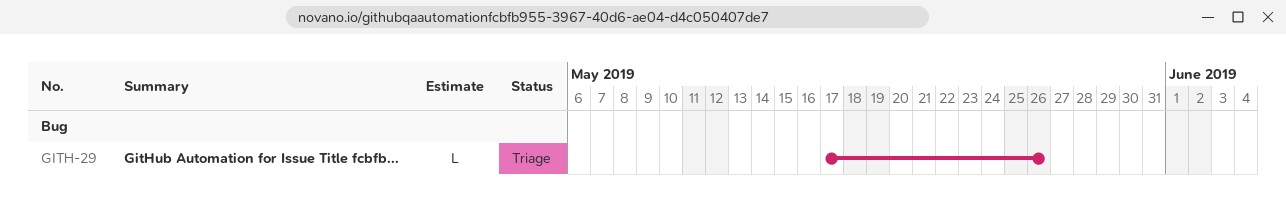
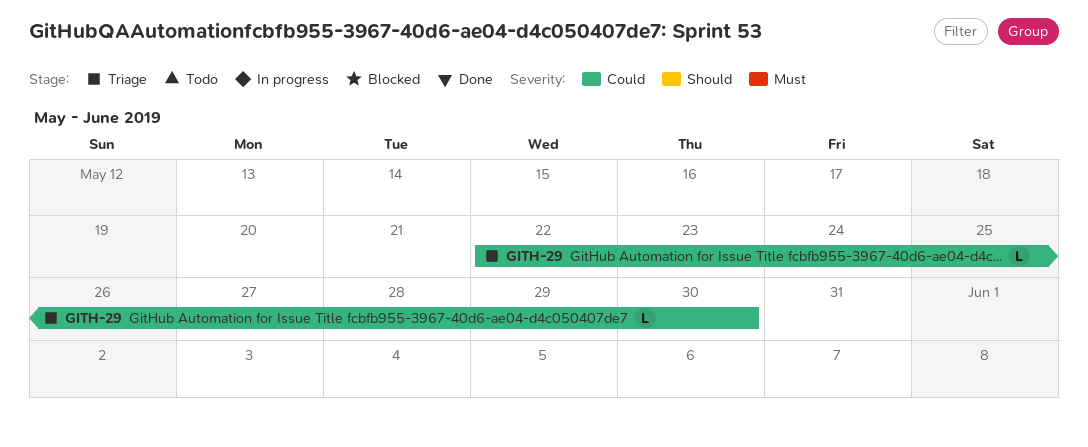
GITH-29, start: May 17 -> May 22
GITH-29, due: May 26 -> May 30

